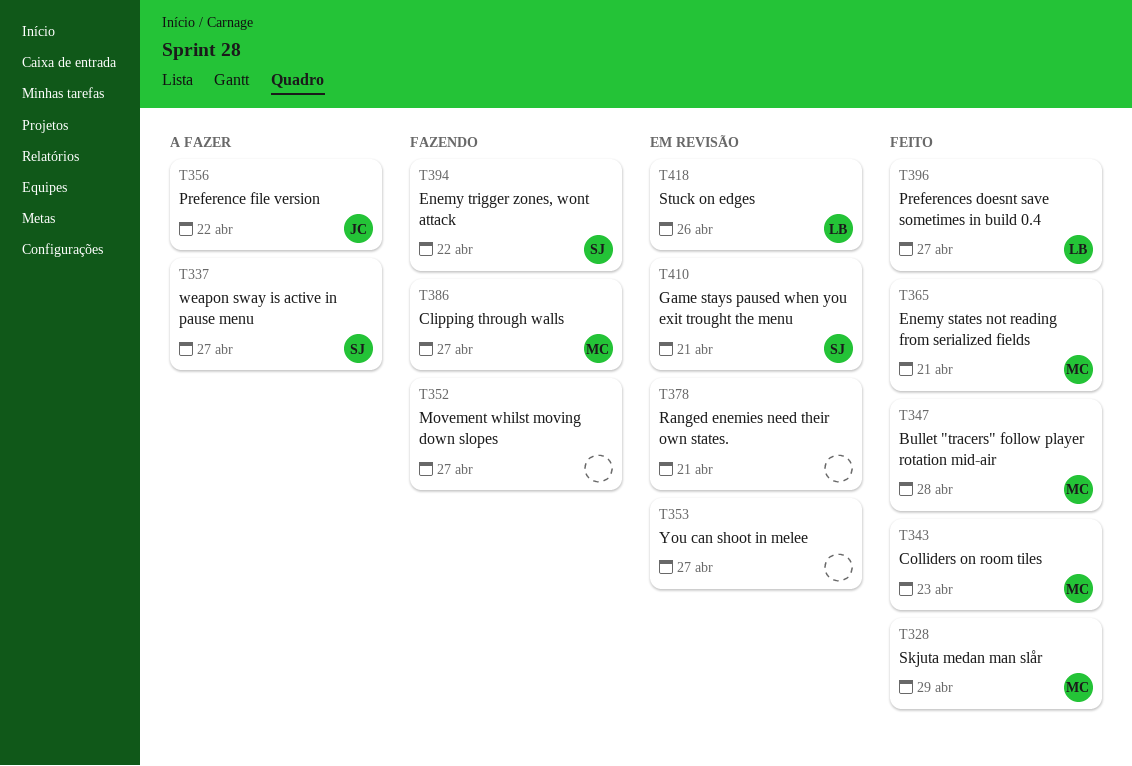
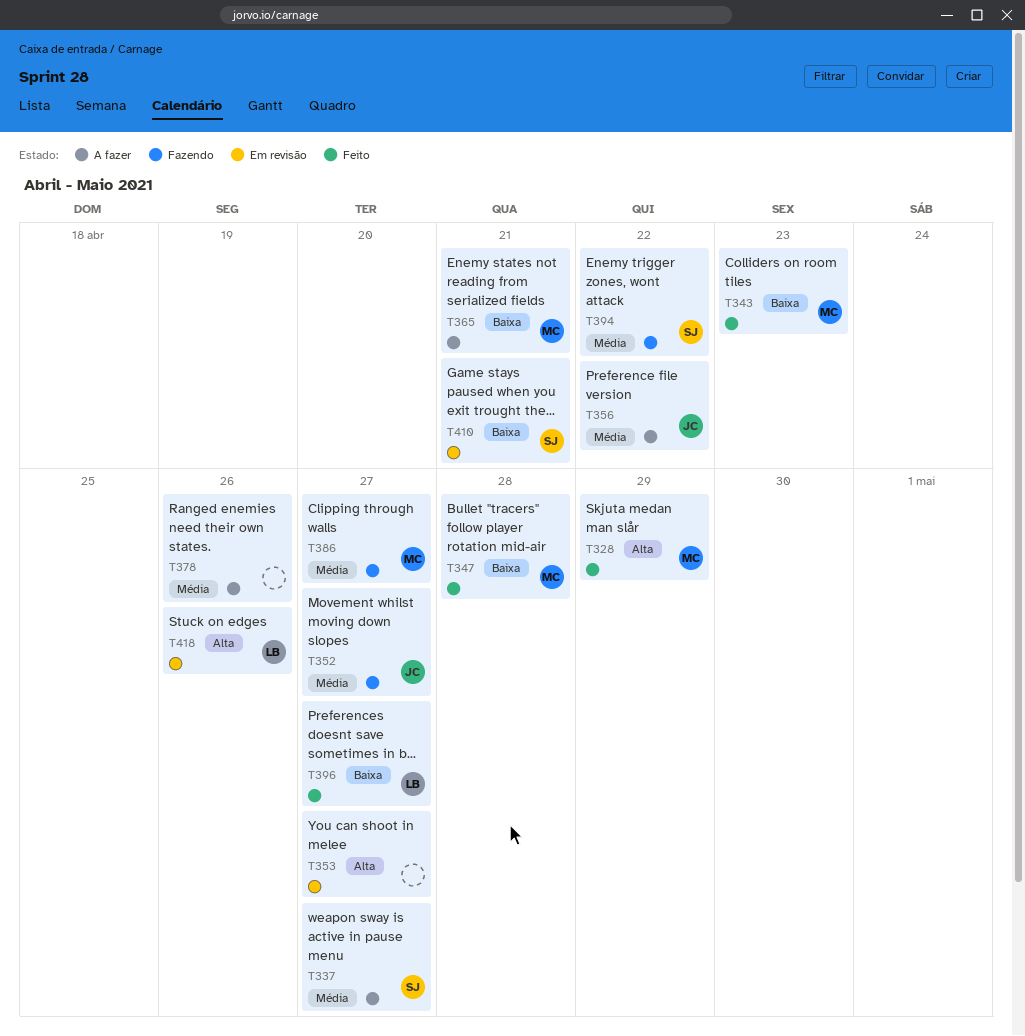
T352, owner: none -> JC
T365, status: Feito -> A fazer
T378, status: Em revisão -> A fazer
T378, due: Apr 21 -> Apr 26

